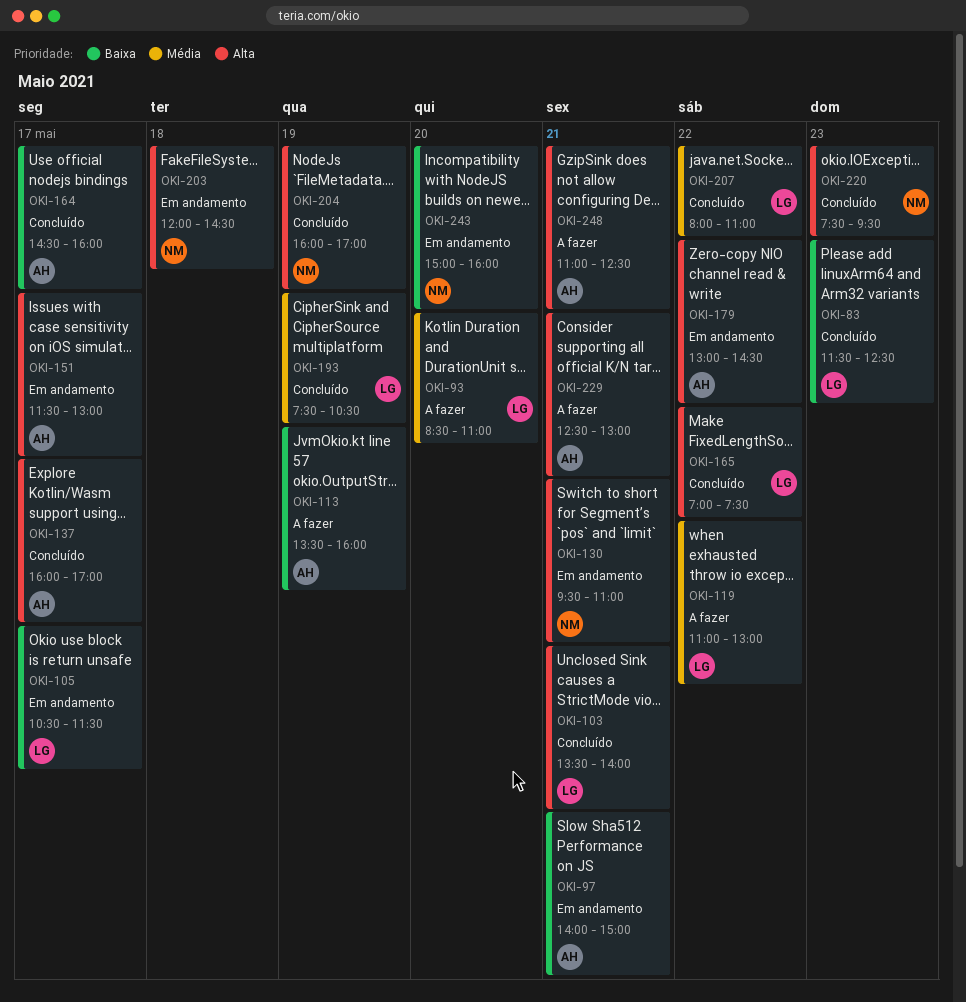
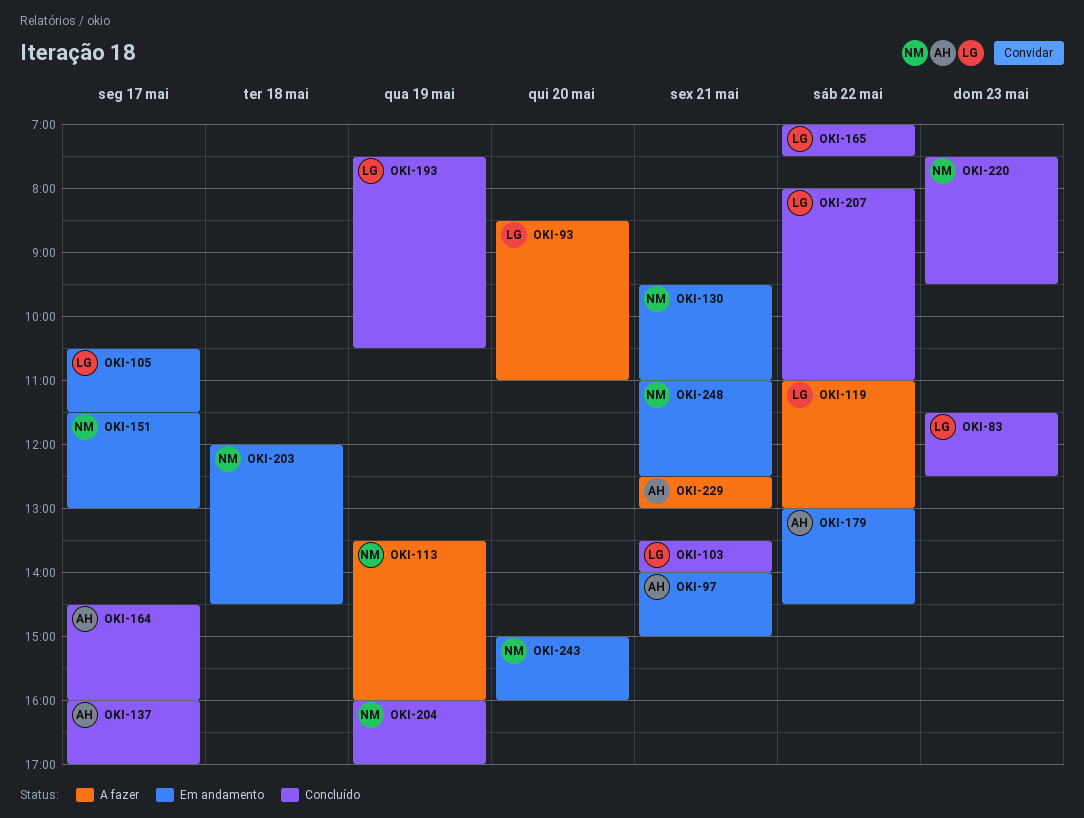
OKI-113, owner: AH -> NM
OKI-151, owner: AH -> NM
OKI-248, status: A fazer -> Em andamento
OKI-248, owner: AH -> NM

